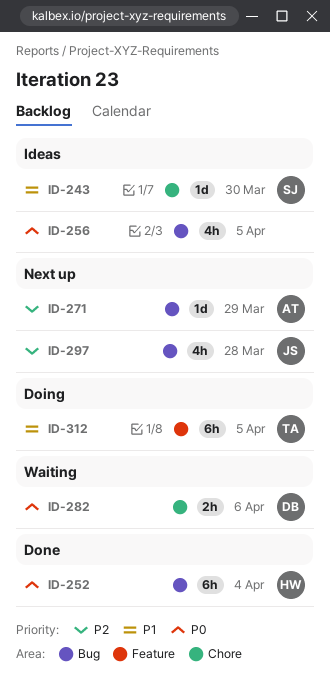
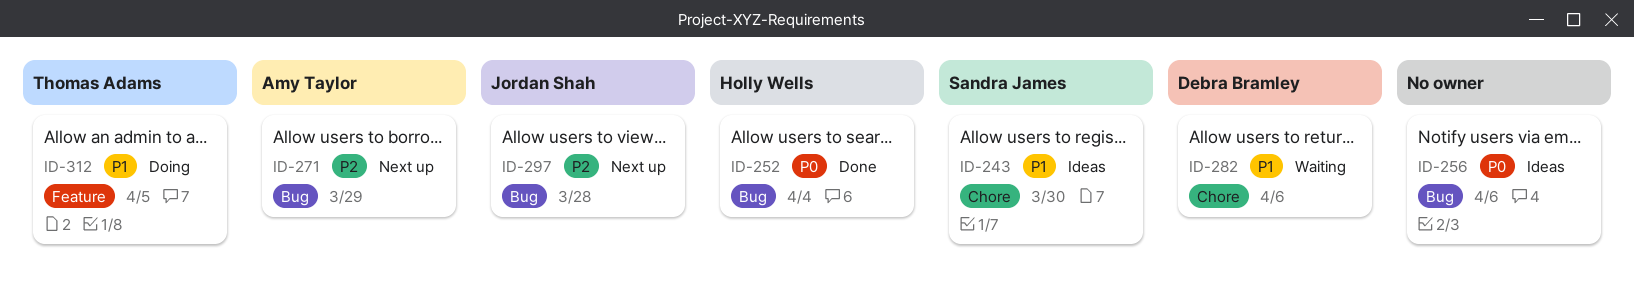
ID-256, due: Apr 5 -> Apr 6
ID-282, priority: P0 -> P1

